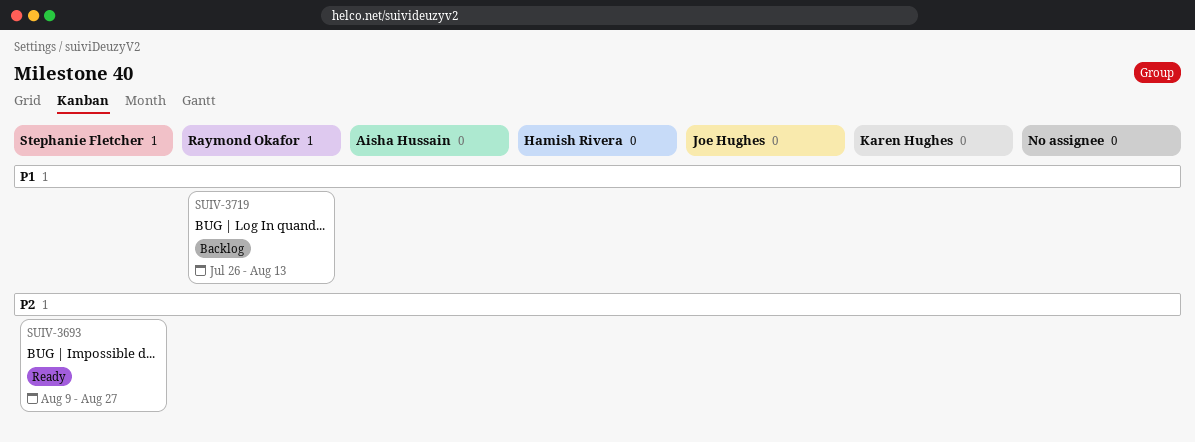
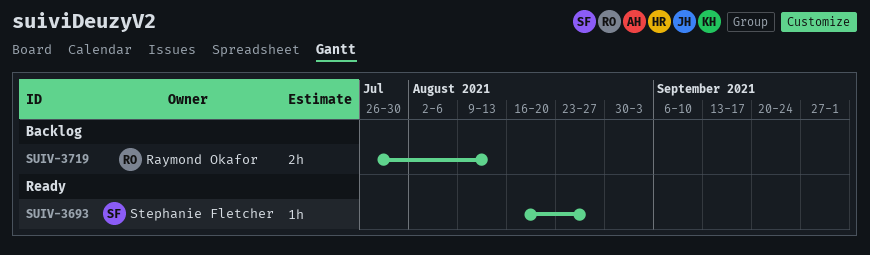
SUIV-3693, start: Aug 9 -> Aug 16

